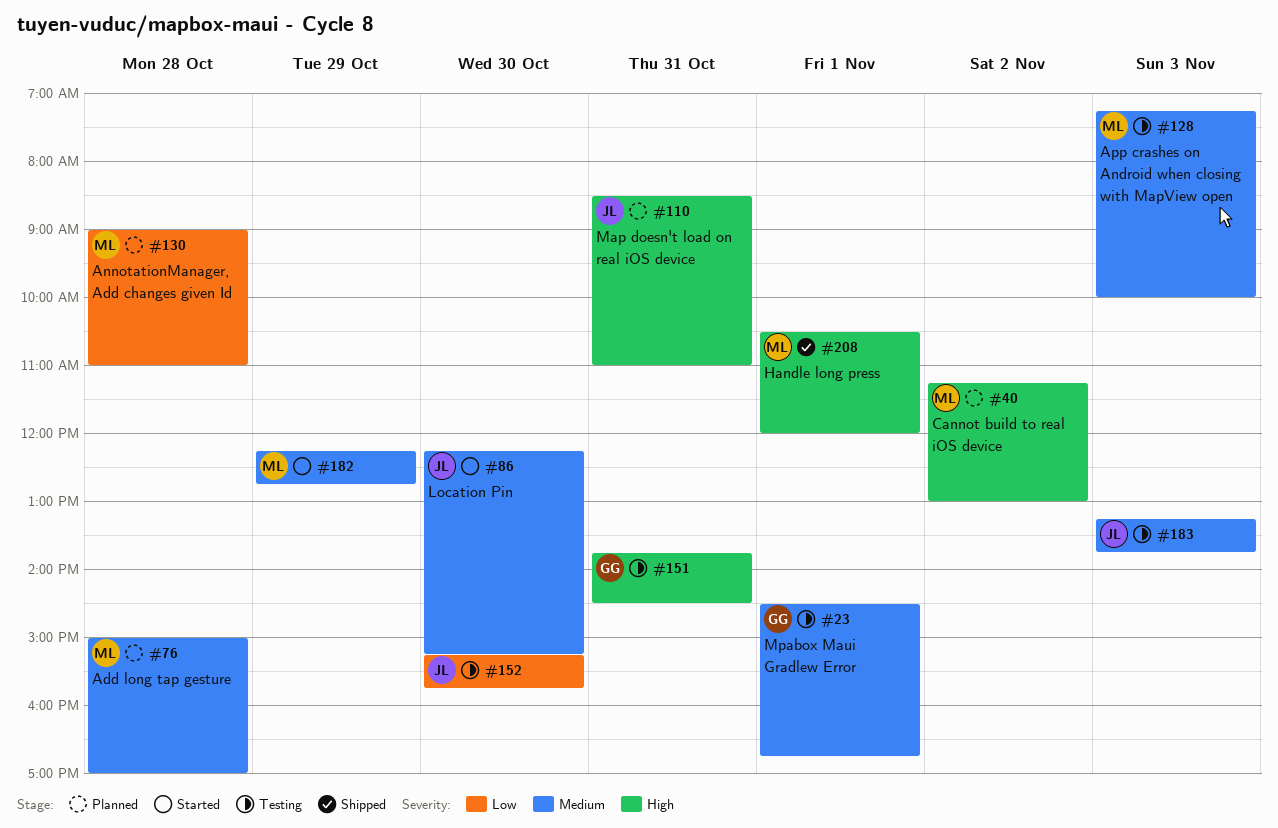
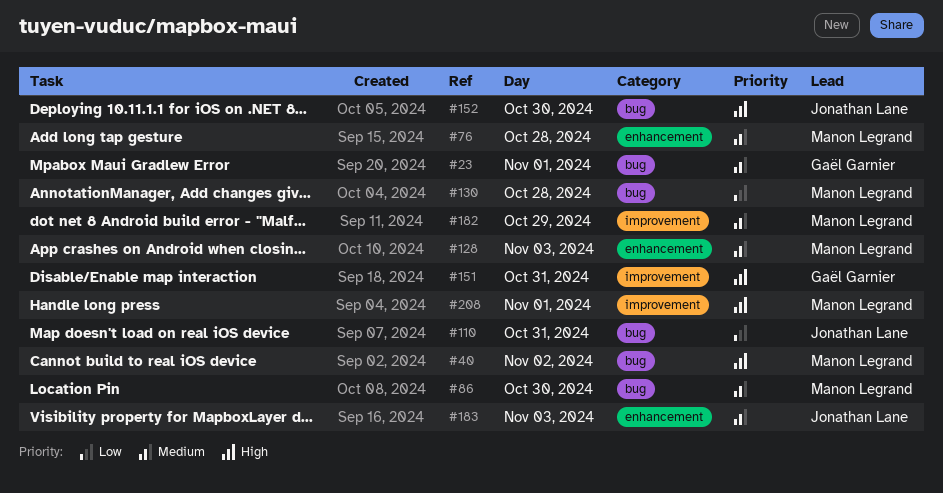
#86, owner: Jonathan Lane -> Manon Legrand
#110, priority: High -> Low
#152, priority: Low -> High

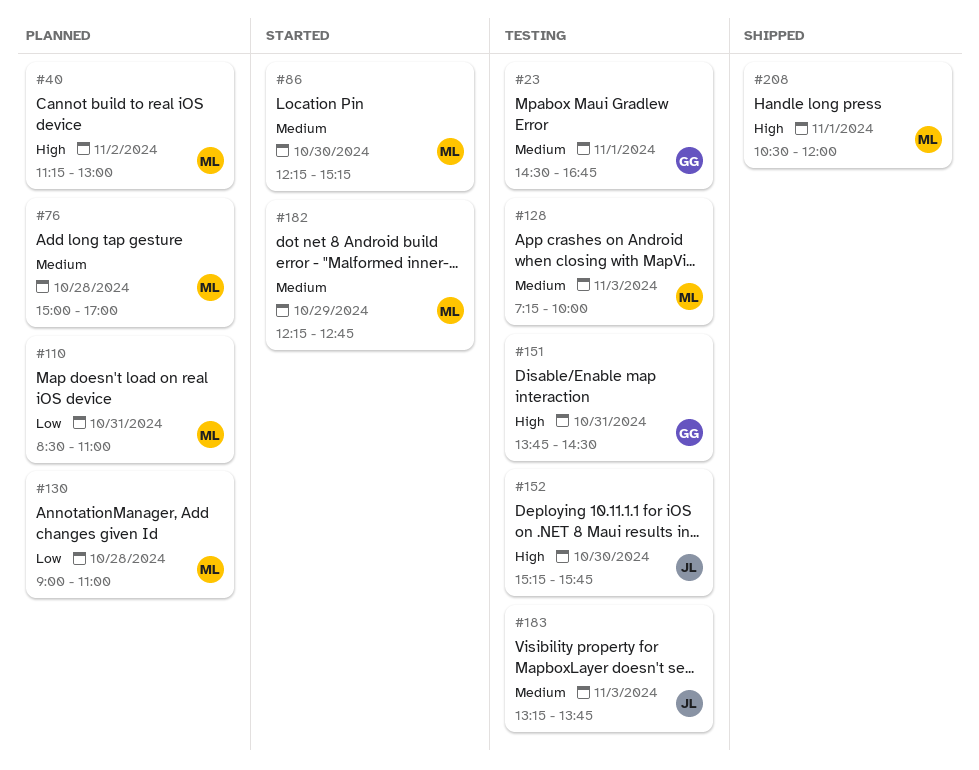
#110, owner: Jonathan Lane -> Manon Legrand

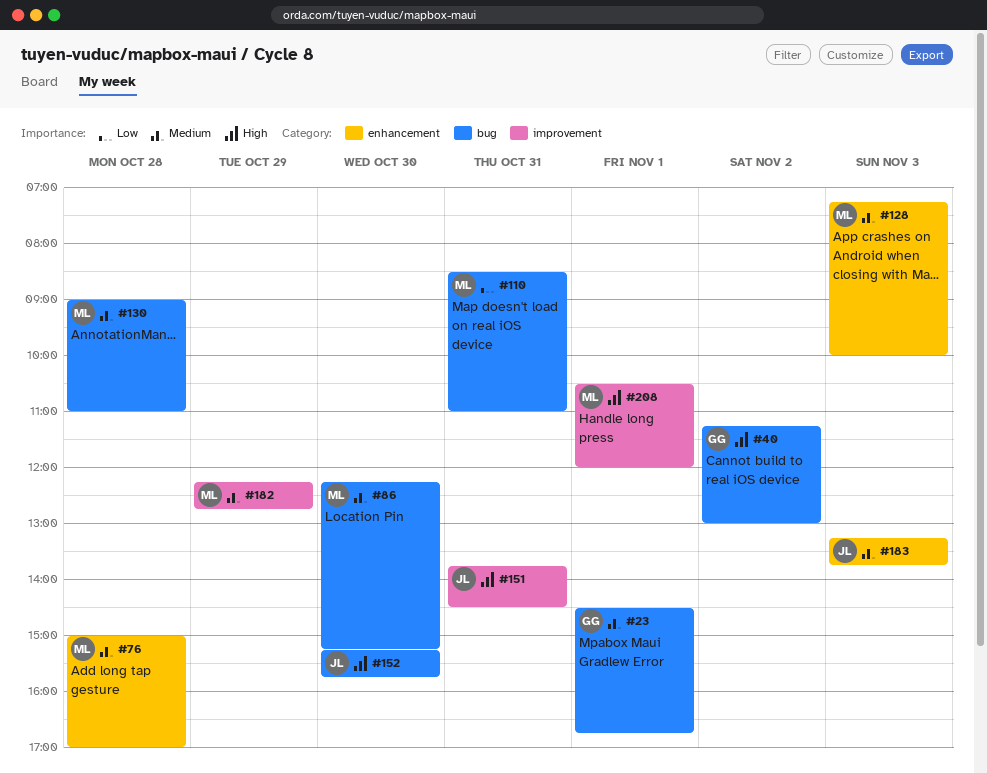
#40, owner: ML -> GG
#130, priority: Low -> Medium
#151, owner: GG -> JL

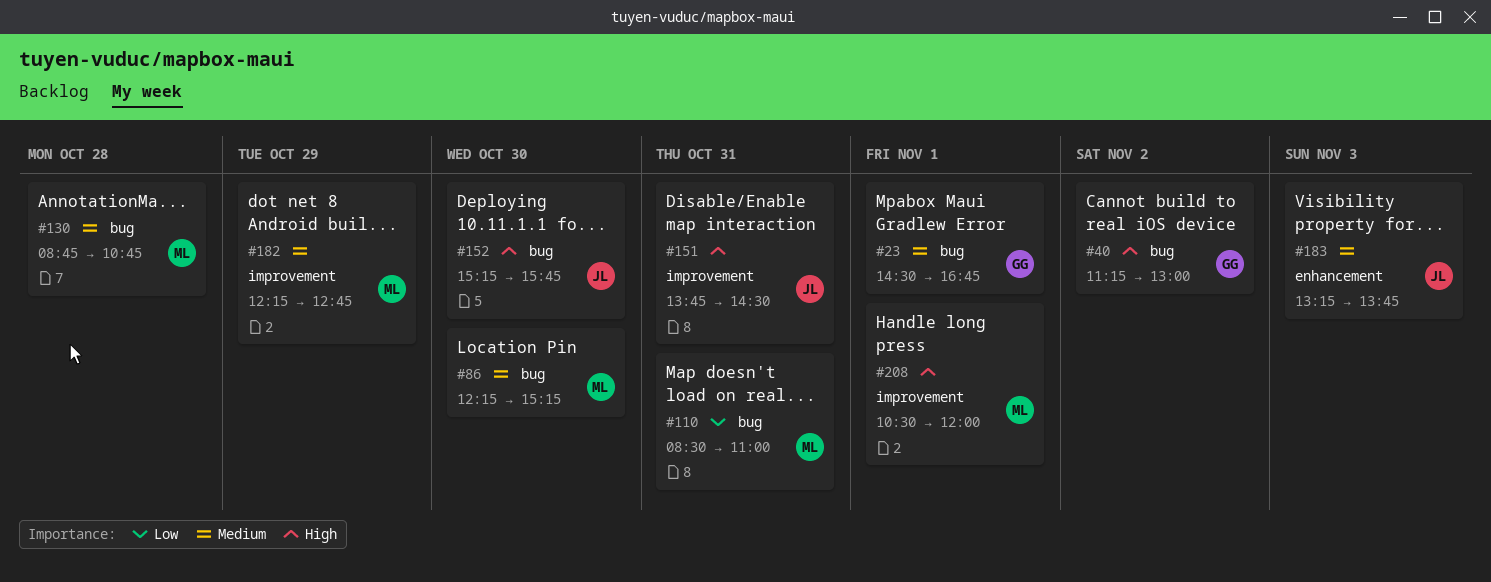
#76: present -> none
#128: present -> none
#130, begins: 09:00 -> 08:45
#130, ends: 11:00 -> 10:45

